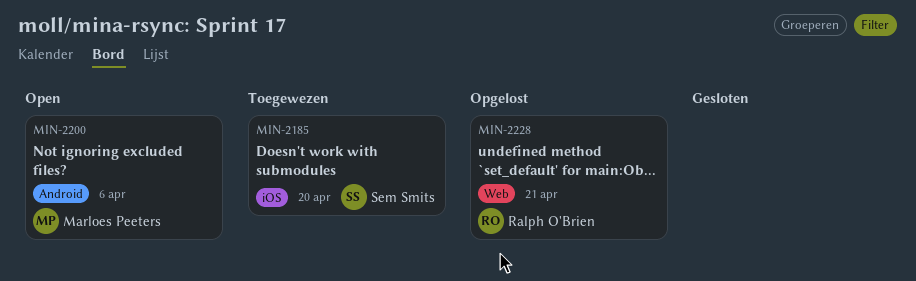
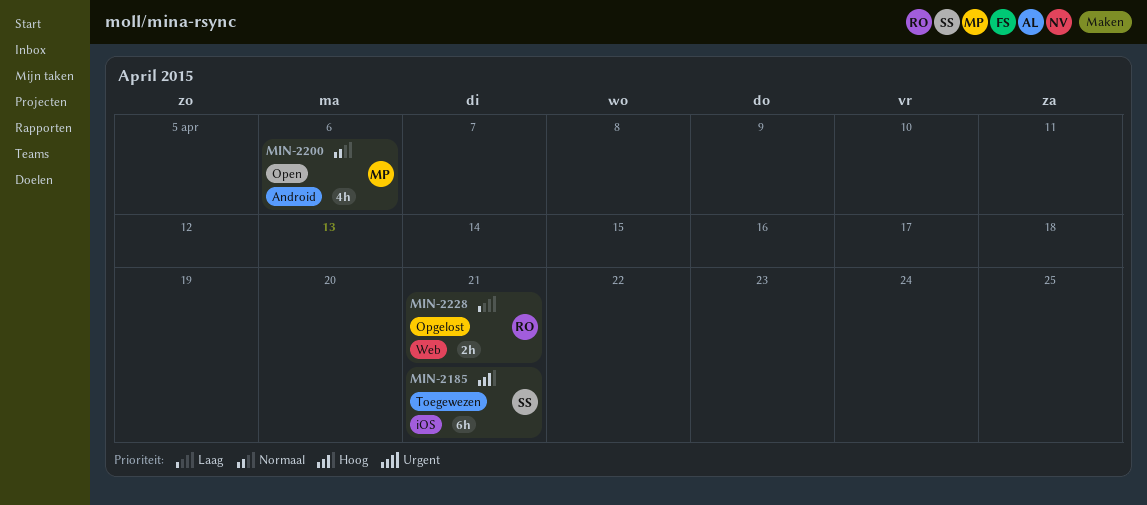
MIN-2185, due: Apr 20 -> Apr 21

